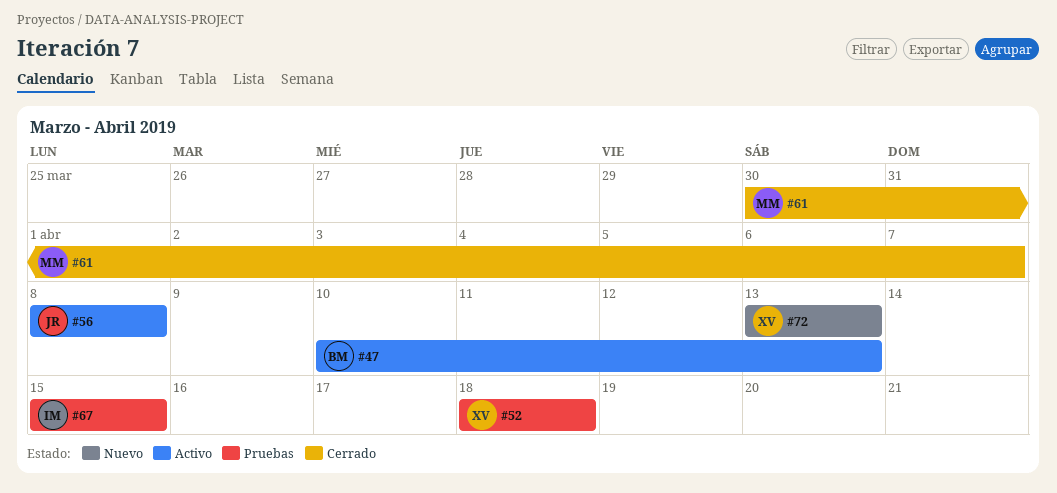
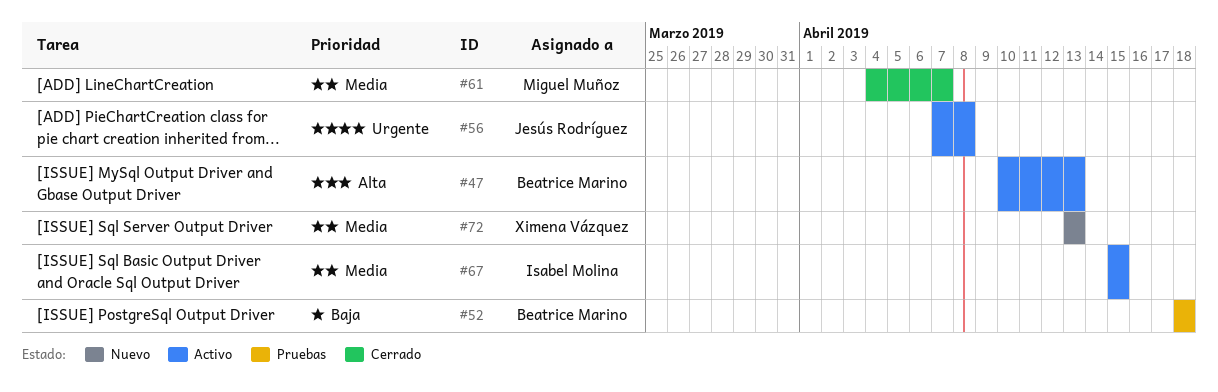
#52, owner: Ximena Vázquez -> Beatrice Marino
#56, start: Apr 8 -> Apr 7
#61, start: Mar 30 -> Apr 4
#67, status: Pruebas -> Activo

